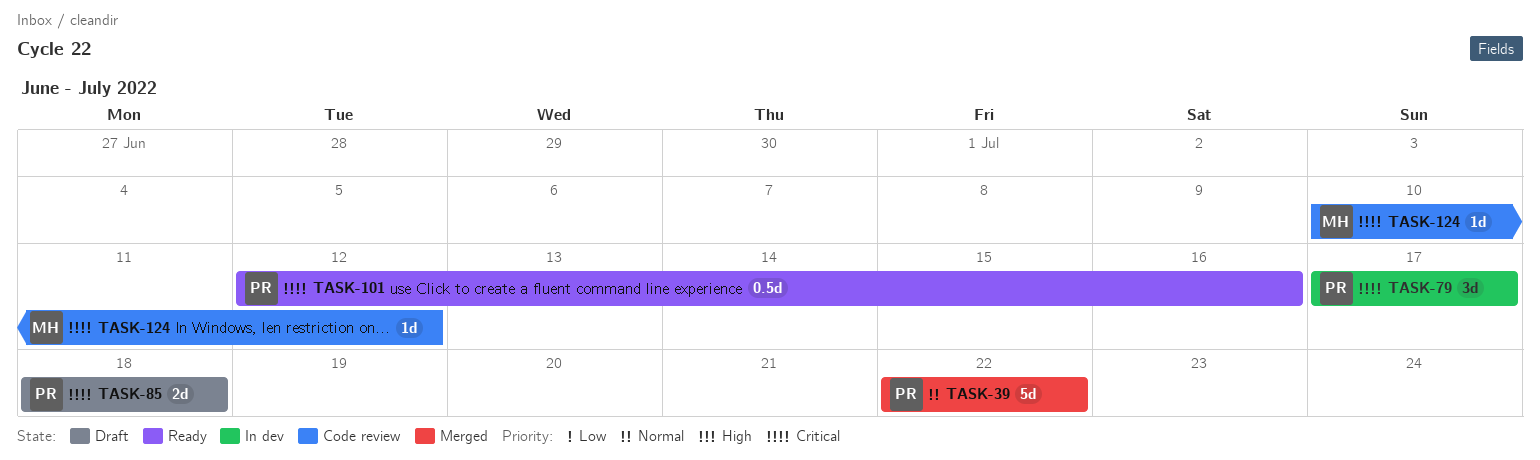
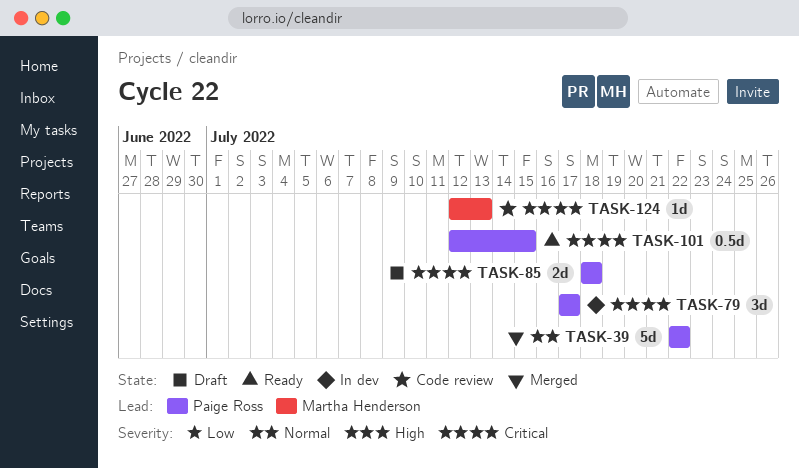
TASK-101, due: Jul 16 -> Jul 15
TASK-124, start: Jul 10 -> Jul 12
TASK-124, due: Jul 12 -> Jul 13

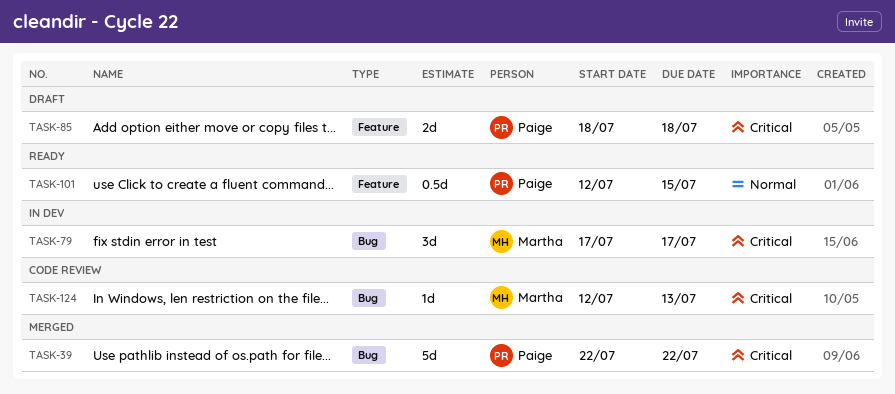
TASK-39, priority: Normal -> Critical
TASK-79, owner: Paige Ross -> Martha Henderson
TASK-101, priority: Critical -> Normal

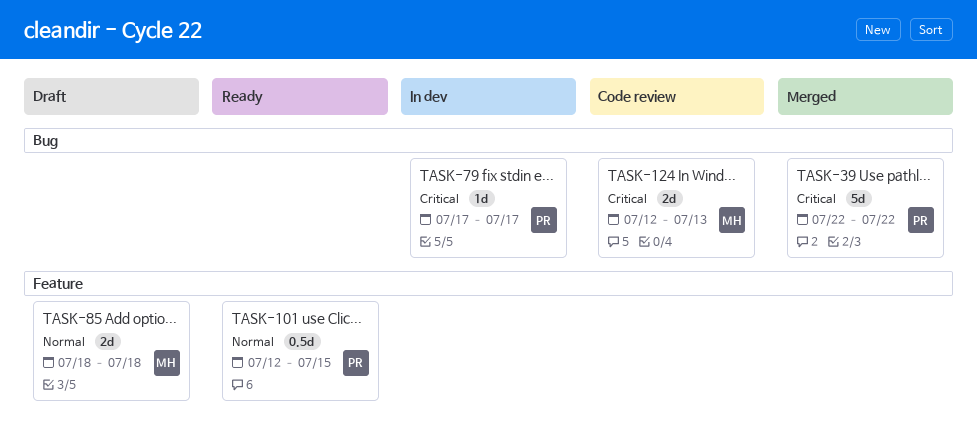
TASK-79, owner: Martha -> Paige
TASK-79, estimate: 3d -> 1d
TASK-85, owner: Paige -> Martha
TASK-85, priority: Critical -> Normal
TASK-124, estimate: 1d -> 2d

